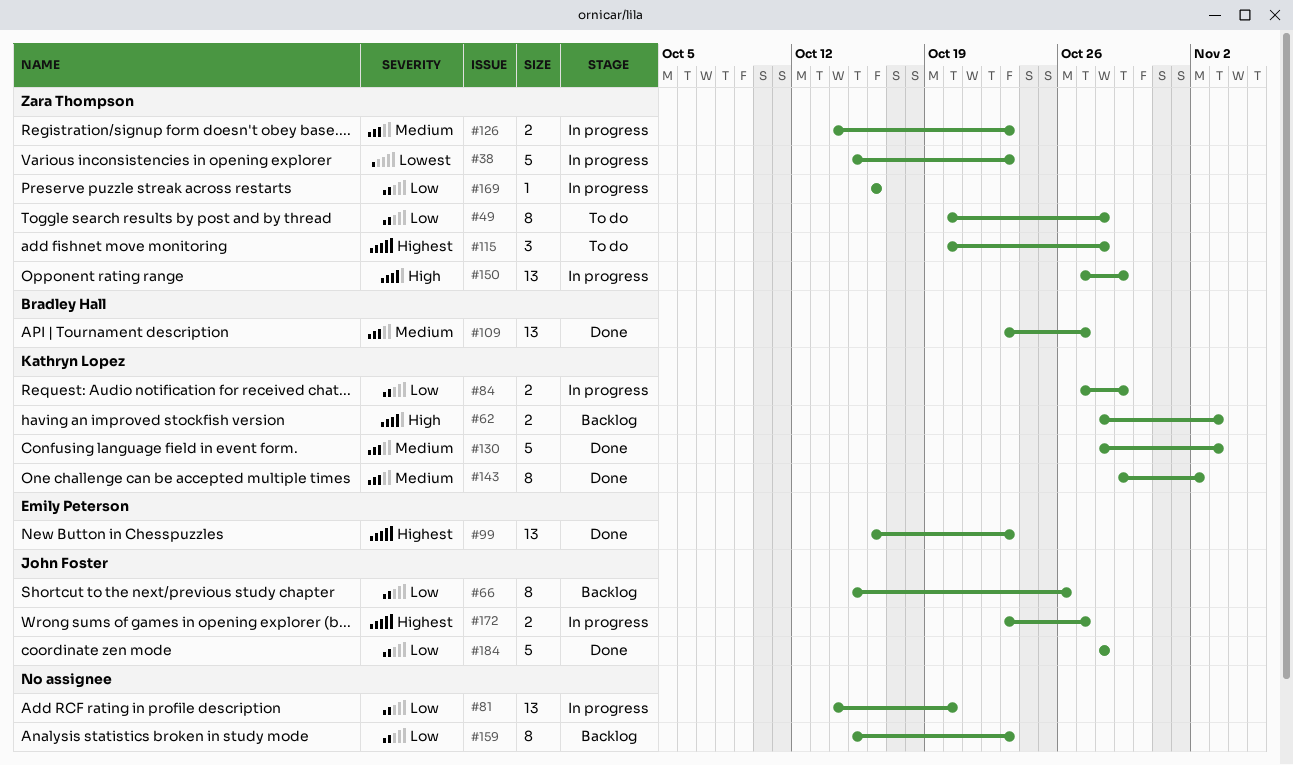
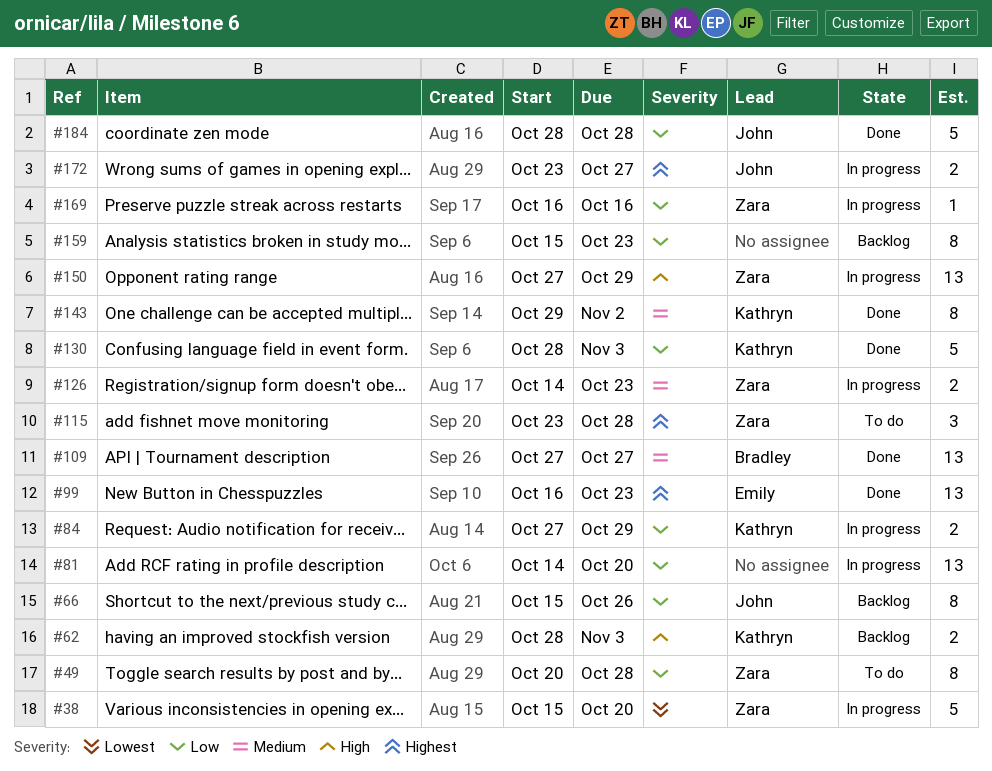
#38, due: Oct 23 -> Oct 20
#109, start: Oct 23 -> Oct 27
#115, start: Oct 20 -> Oct 23
#130, priority: Medium -> Low

